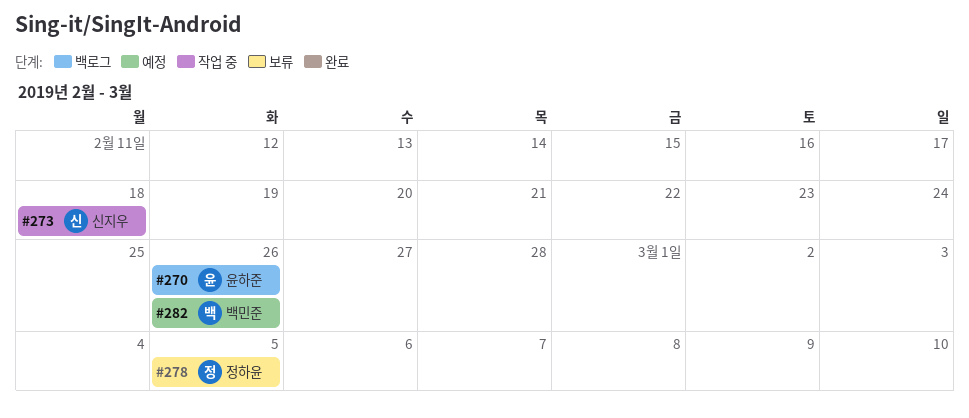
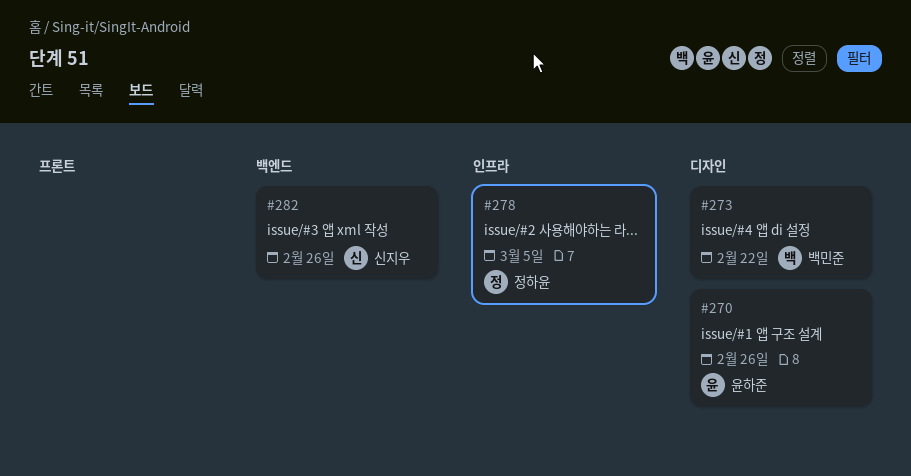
#273, owner: 신지우 -> 백민준
#273, due: Feb 18 -> Feb 22
#282, owner: 백민준 -> 신지우

